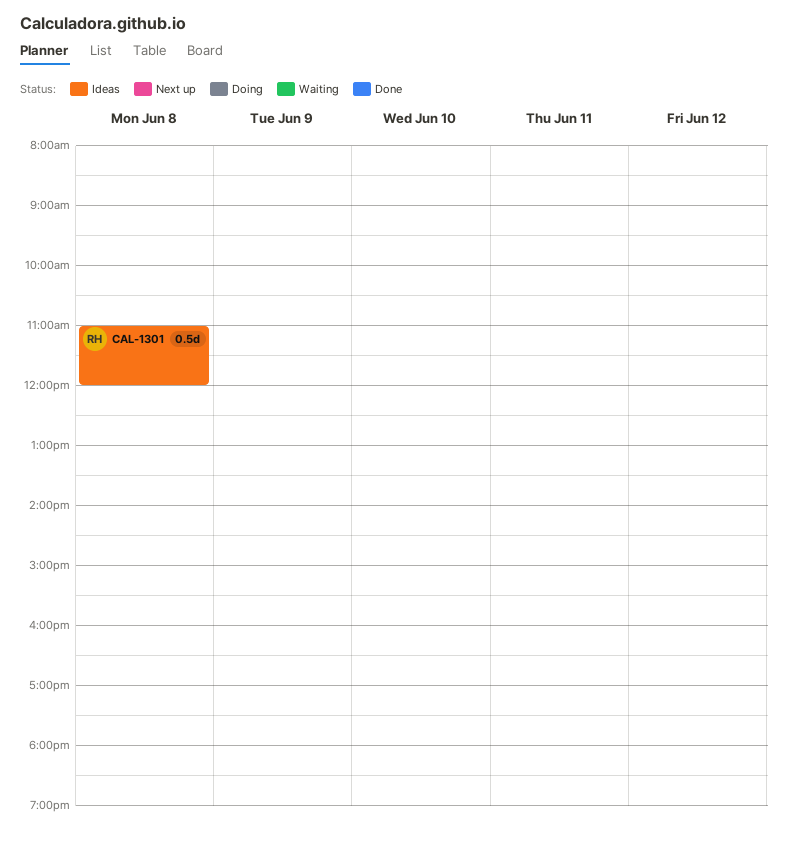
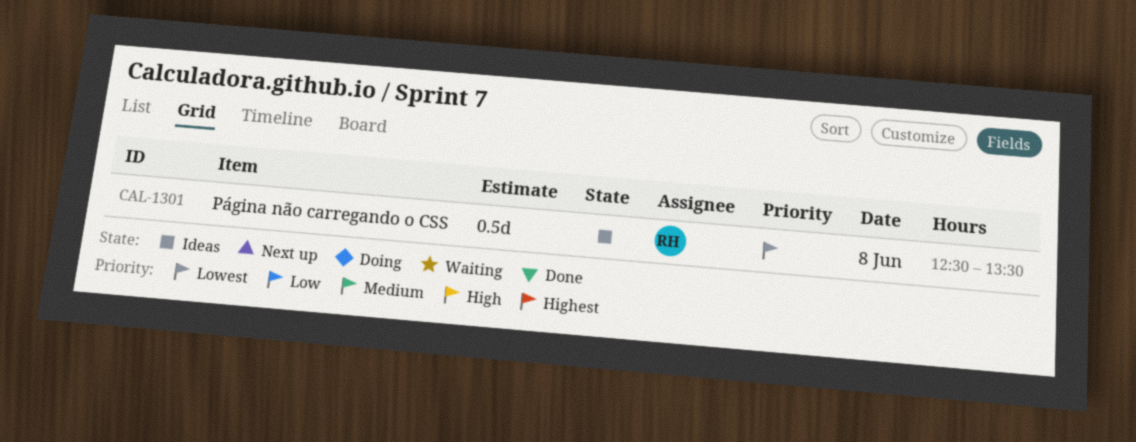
CAL-1301, begins: 11:00 -> 12:30
CAL-1301, ends: 12:00 -> 13:30

